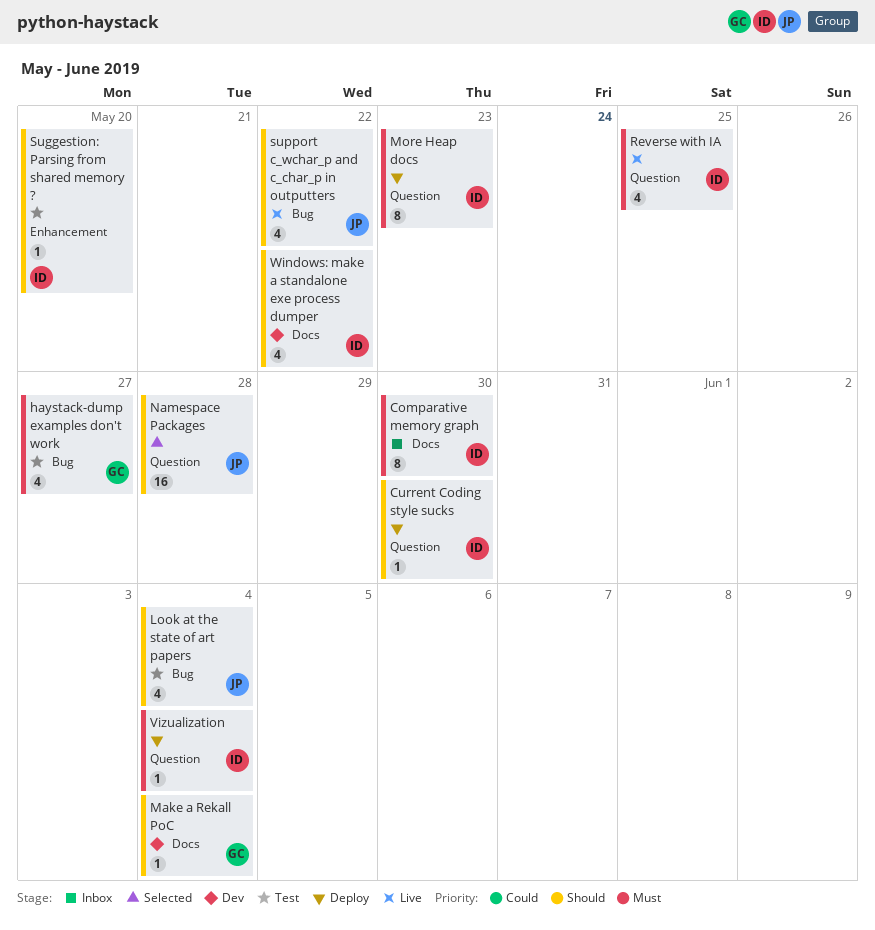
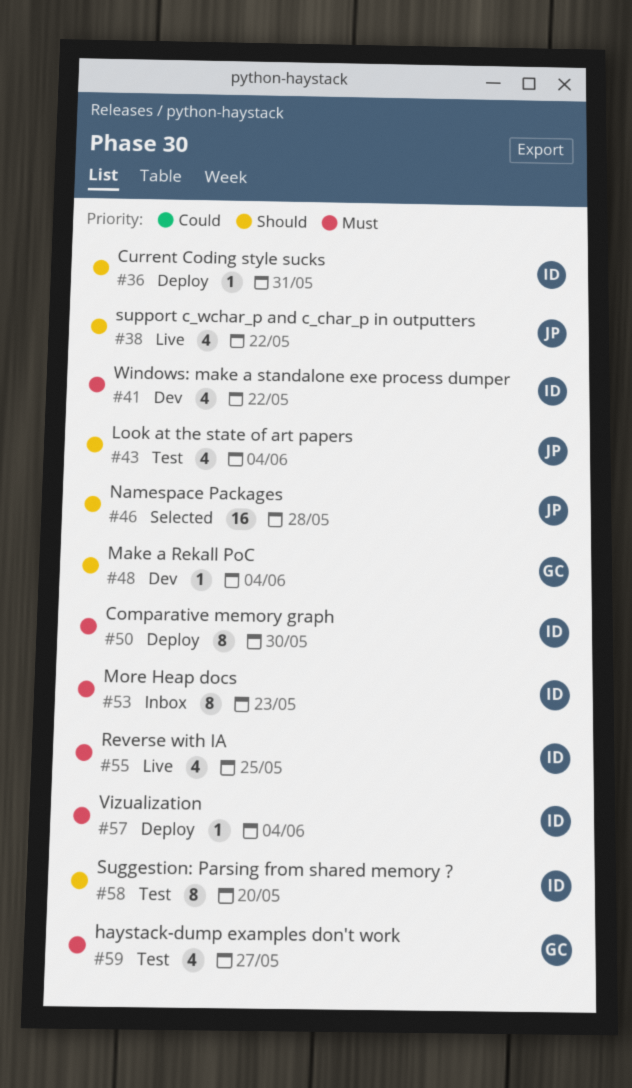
Comparative memory graph, status: Inbox -> Deploy
Current Coding style sucks, due: May 30 -> May 31
More Heap docs, status: Deploy -> Inbox
Suggestion: Parsing from shared memory ?, estimate: 1 -> 8
Windows: make a standalone exe process dumper, priority: Should -> Must

